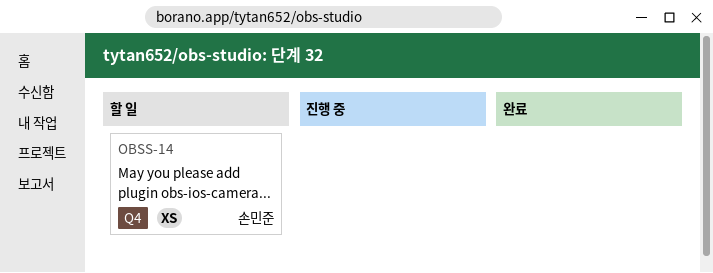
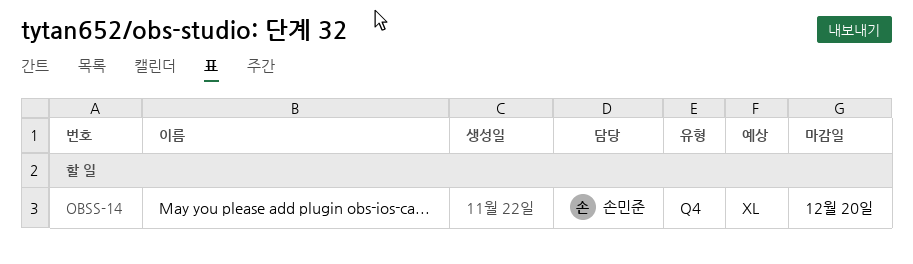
OBSS-14, estimate: XS -> XL

